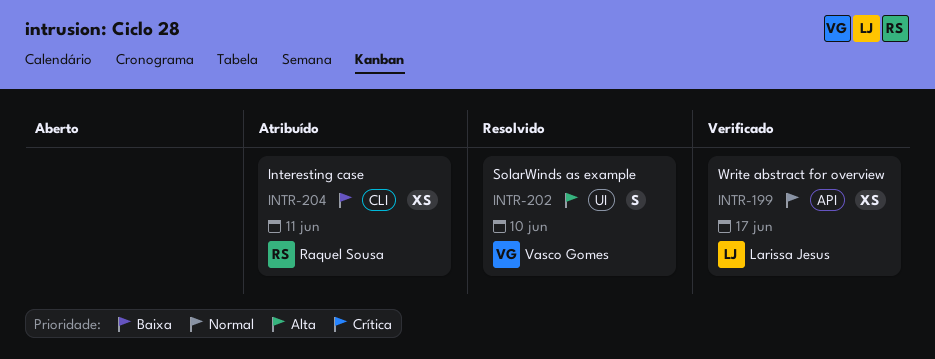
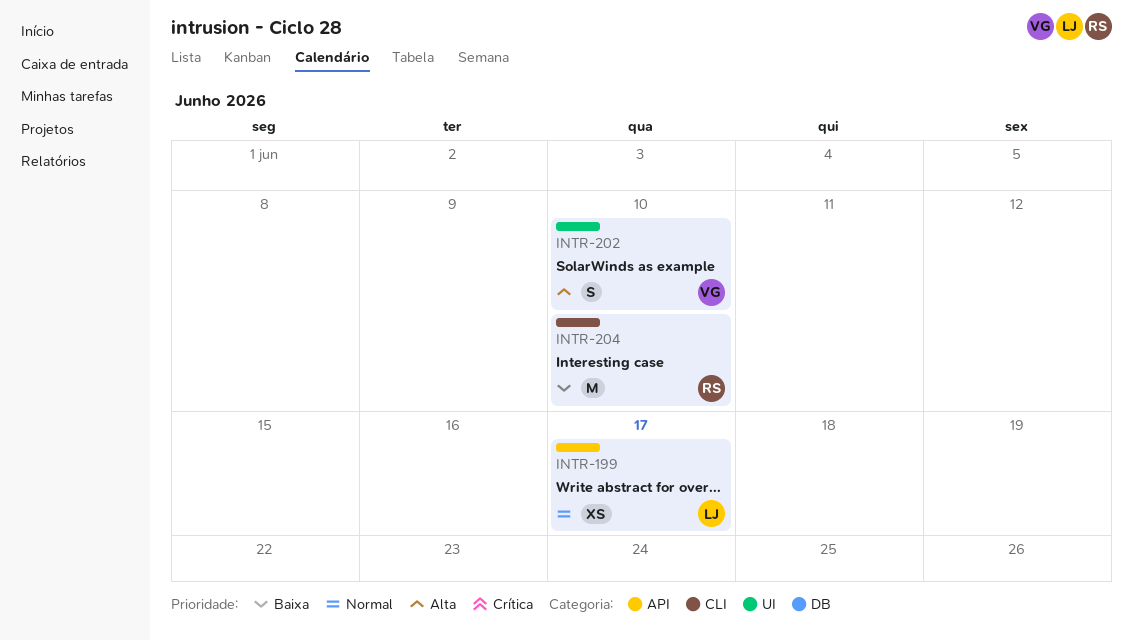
INTR-204, estimate: XS -> M
INTR-204, due: Jun 11 -> Jun 10

